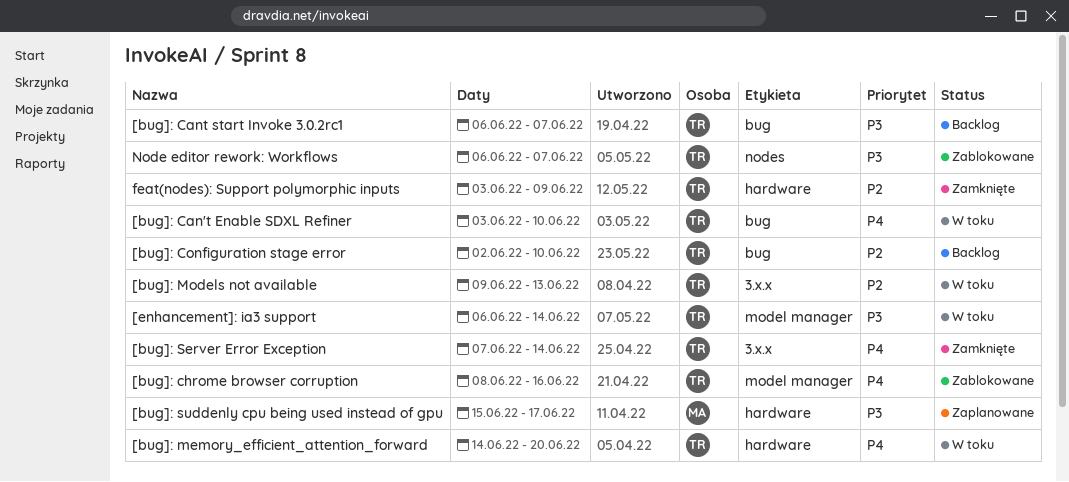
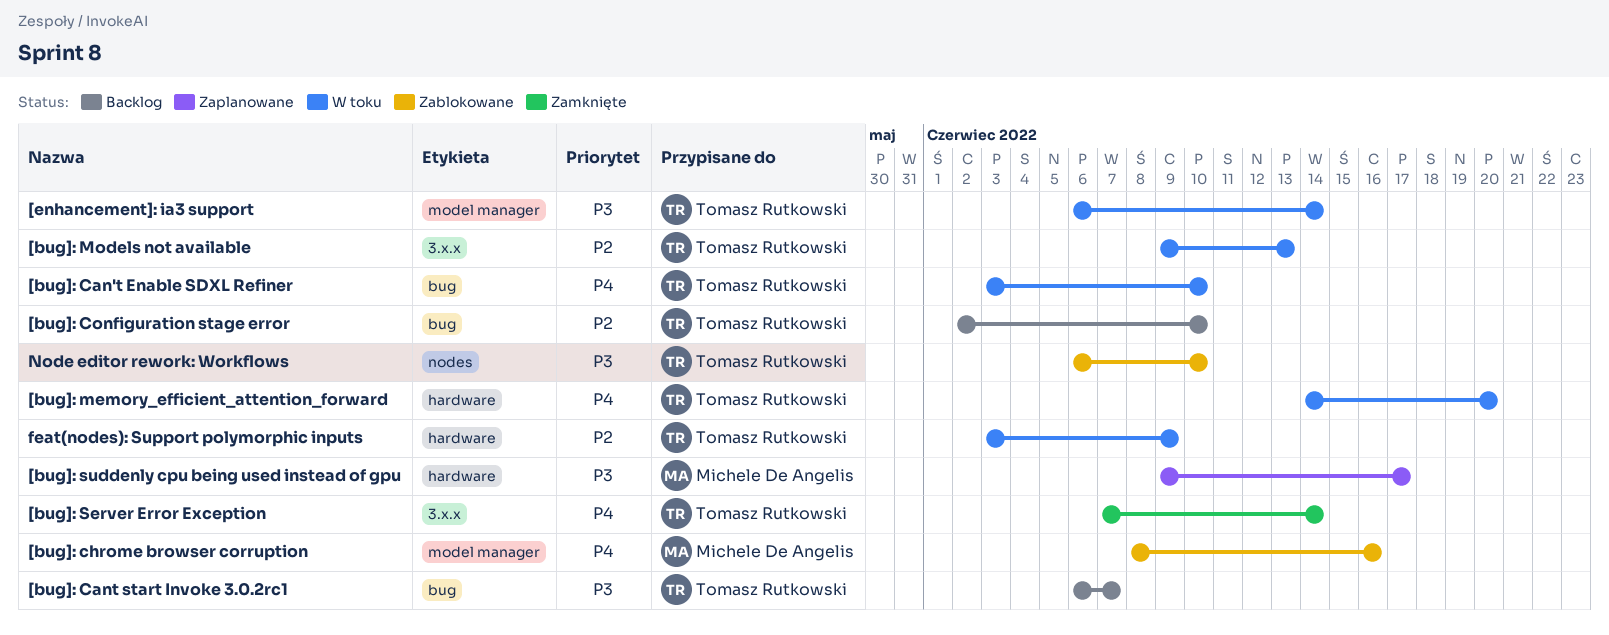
[bug]: chrome browser corruption, owner: Tomasz Rutkowski -> Michele De Angelis
[bug]: suddenly cpu being used instead of gpu, start: Jun 15 -> Jun 9
feat(nodes): Support polymorphic inputs, status: Zamknięte -> W toku
Node editor rework: Workflows, due: Jun 7 -> Jun 10

